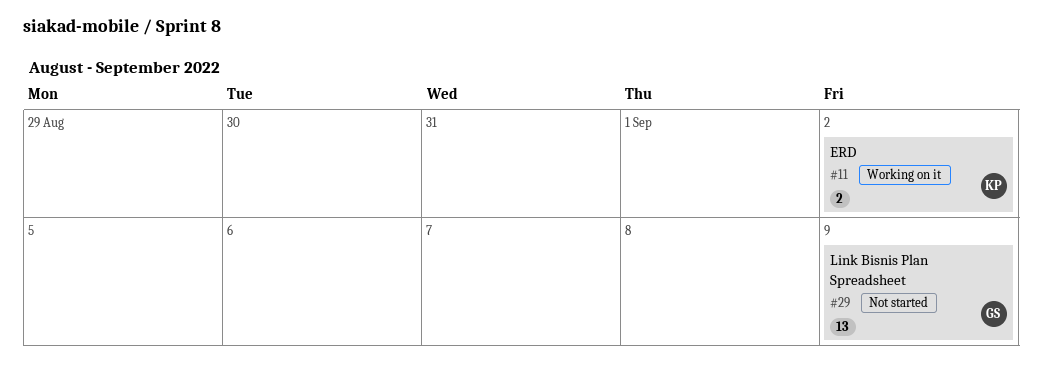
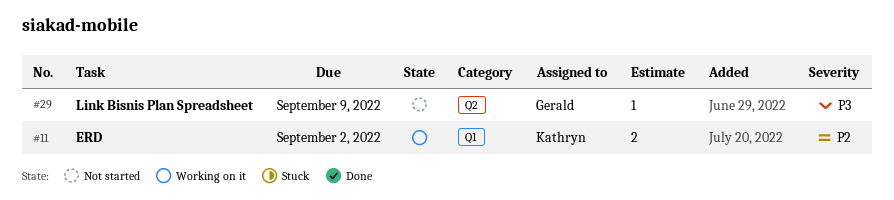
#29, estimate: 13 -> 1

